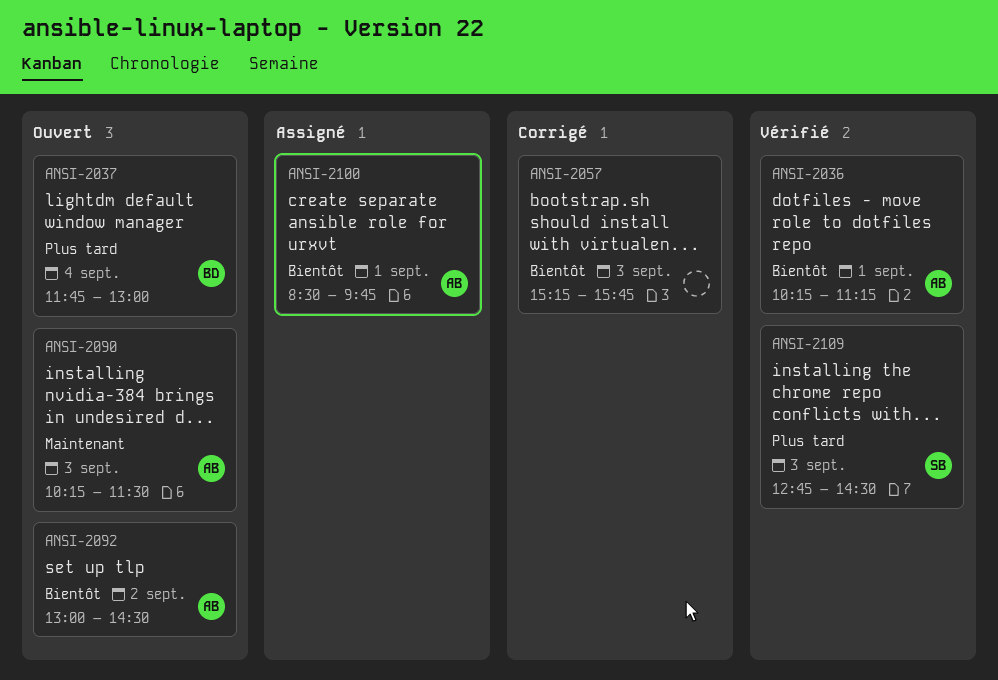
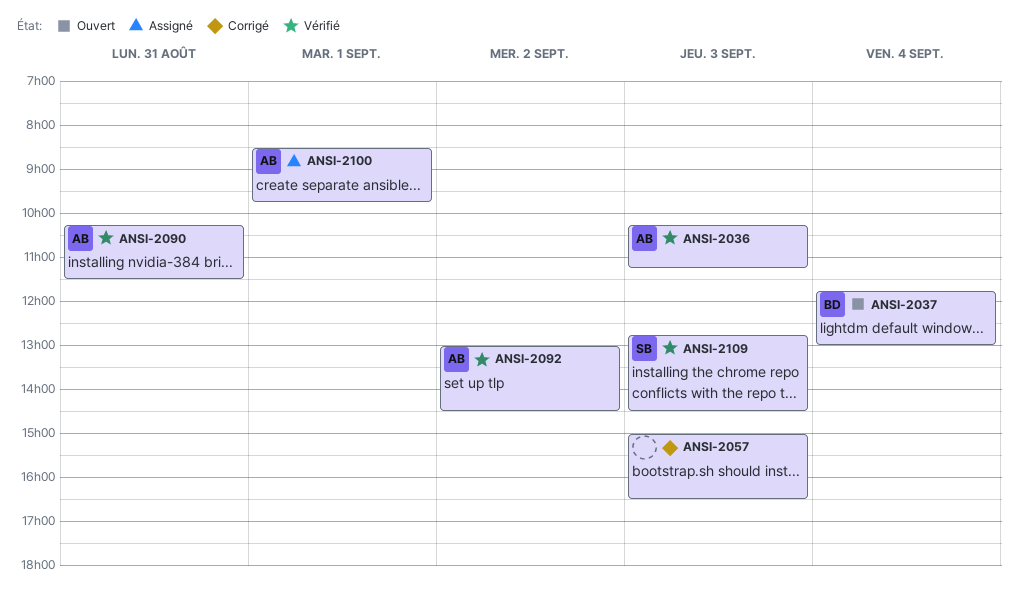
ANSI-2036, day: Sep 1 -> Sep 3
ANSI-2057, begins: 15:15 -> 15:00
ANSI-2057, ends: 15:45 -> 16:30
ANSI-2090, status: Ouvert -> Vérifié
ANSI-2090, day: Sep 3 -> Aug 31
ANSI-2092, status: Ouvert -> Vérifié

